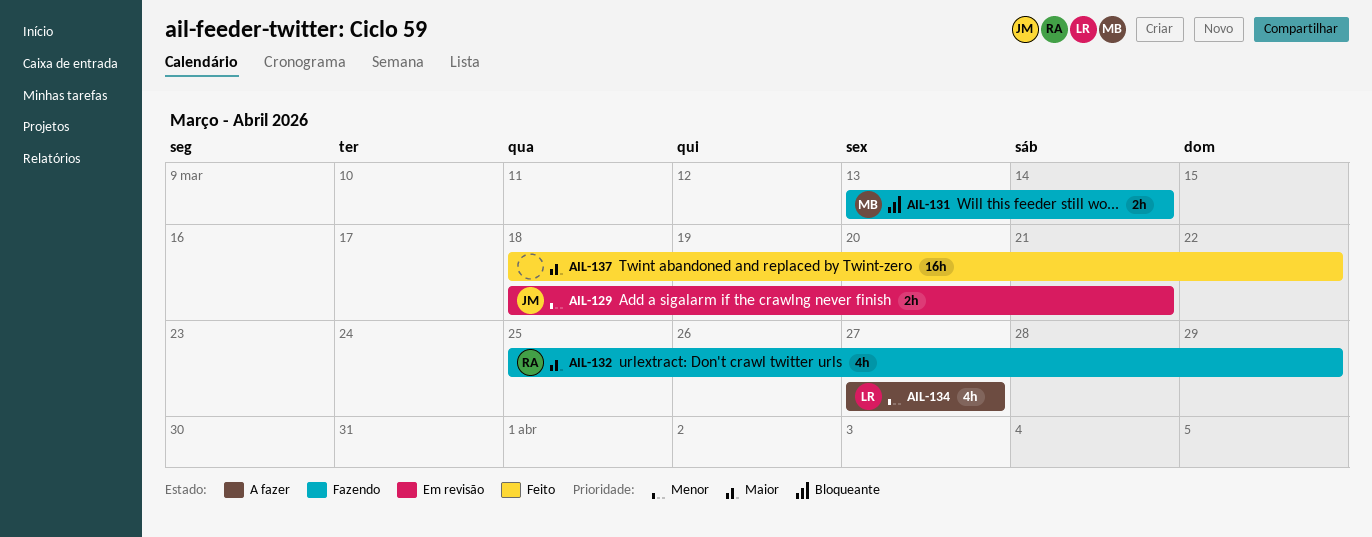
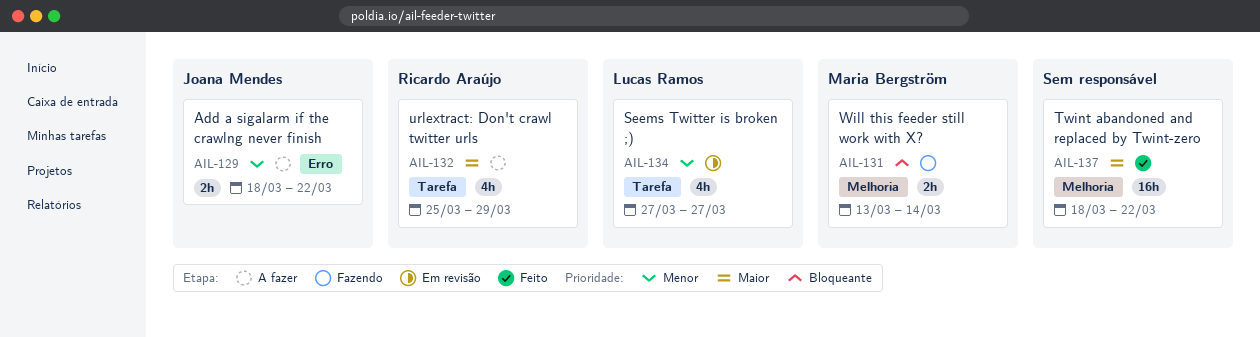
AIL-129, status: Em revisão -> A fazer
AIL-129, due: Mar 21 -> Mar 22
AIL-132, status: Fazendo -> A fazer
AIL-134, status: A fazer -> Em revisão

